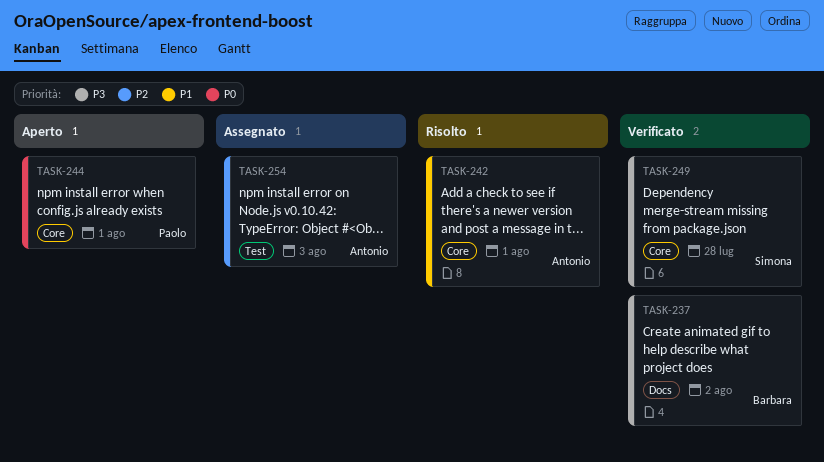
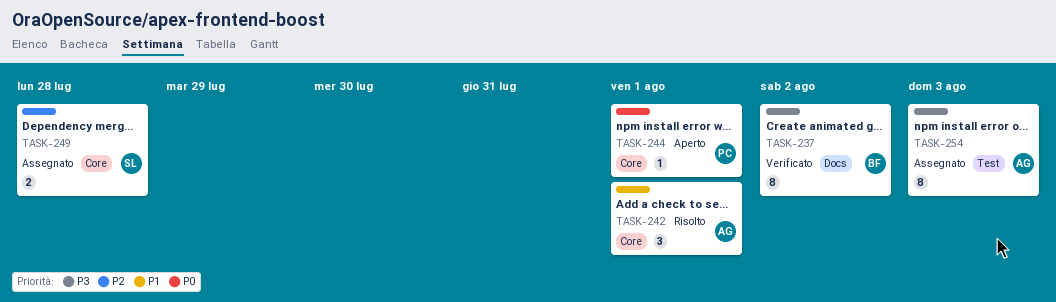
TASK-249, status: Verificato -> Assegnato
TASK-249, priority: P3 -> P2
TASK-254, priority: P2 -> P3

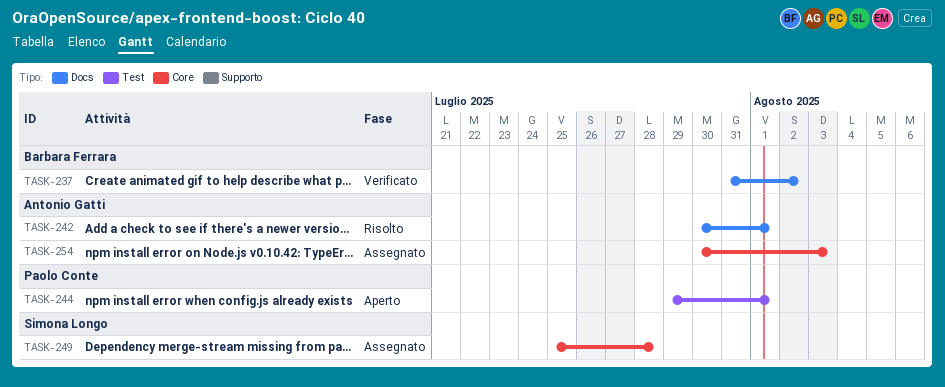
TASK-242, label: Core -> Docs
TASK-244, label: Core -> Test
TASK-254, label: Test -> Core

